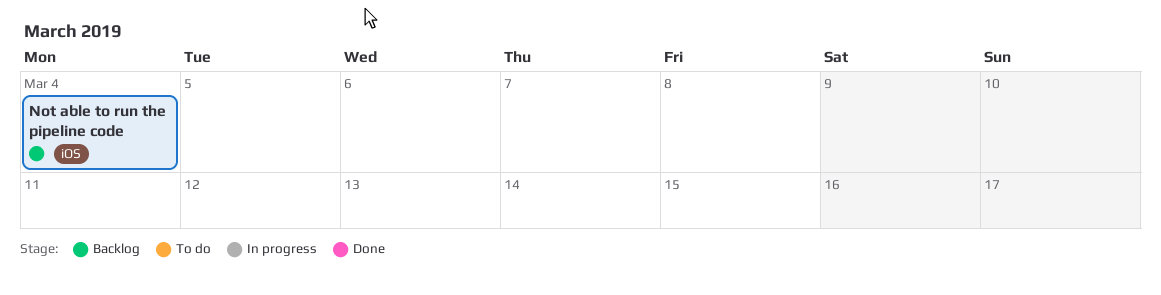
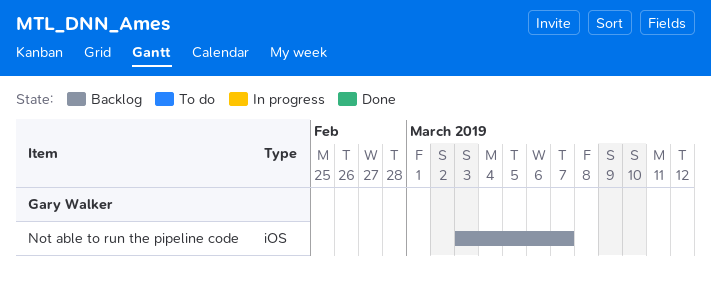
Not able to run the pipeline code, due: Mar 4 -> Mar 7

